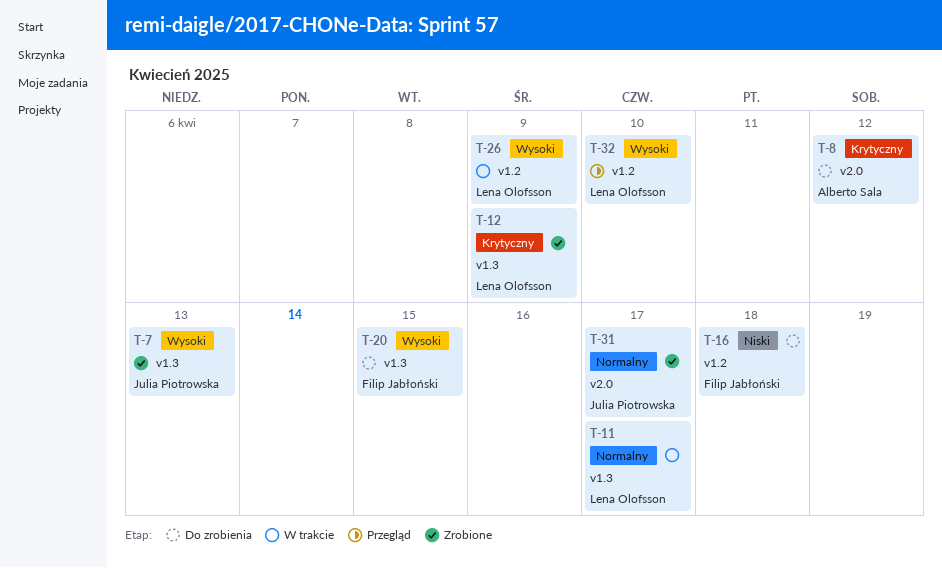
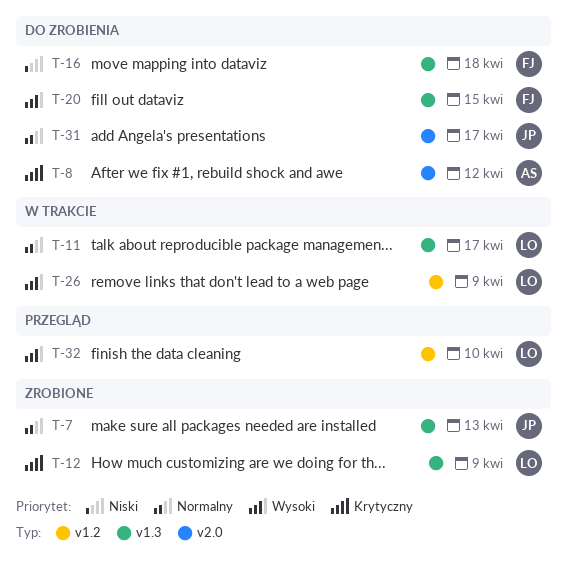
T-7, priority: Wysoki -> Normalny
T-16, label: v1.2 -> v1.3
T-31, status: Zrobione -> Do zrobienia

